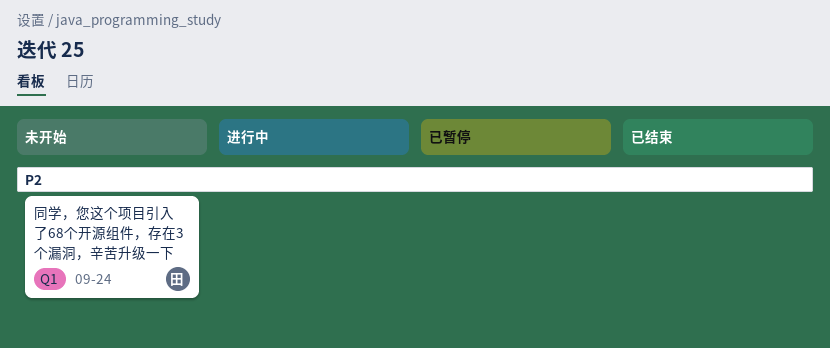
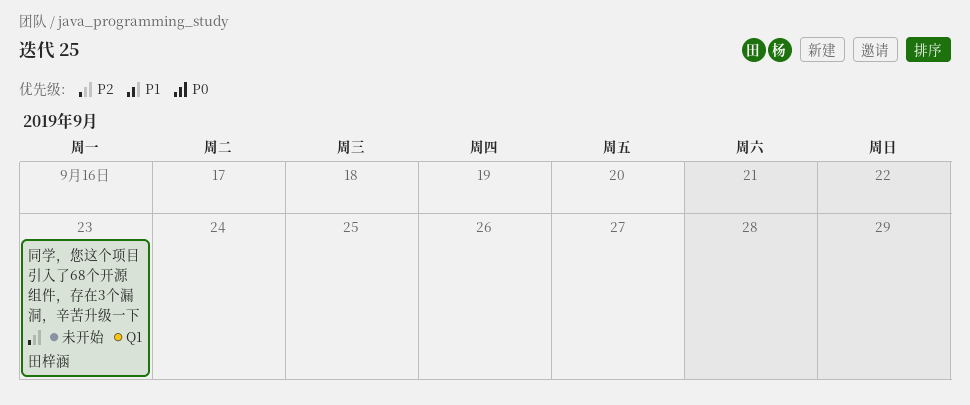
同学，您这个项目引入了68个开源组件，存在3个漏洞，辛苦升级一下, due: Sep 24 -> Sep 23

